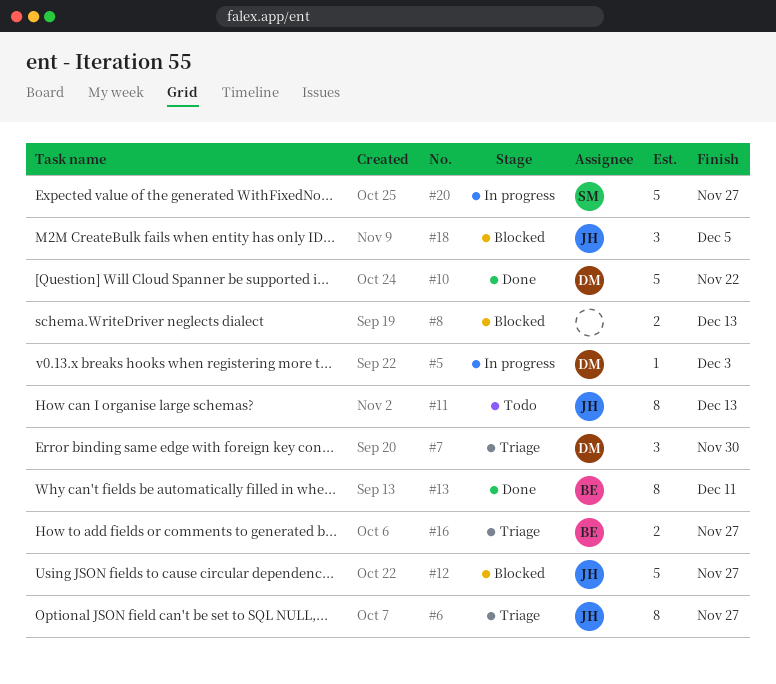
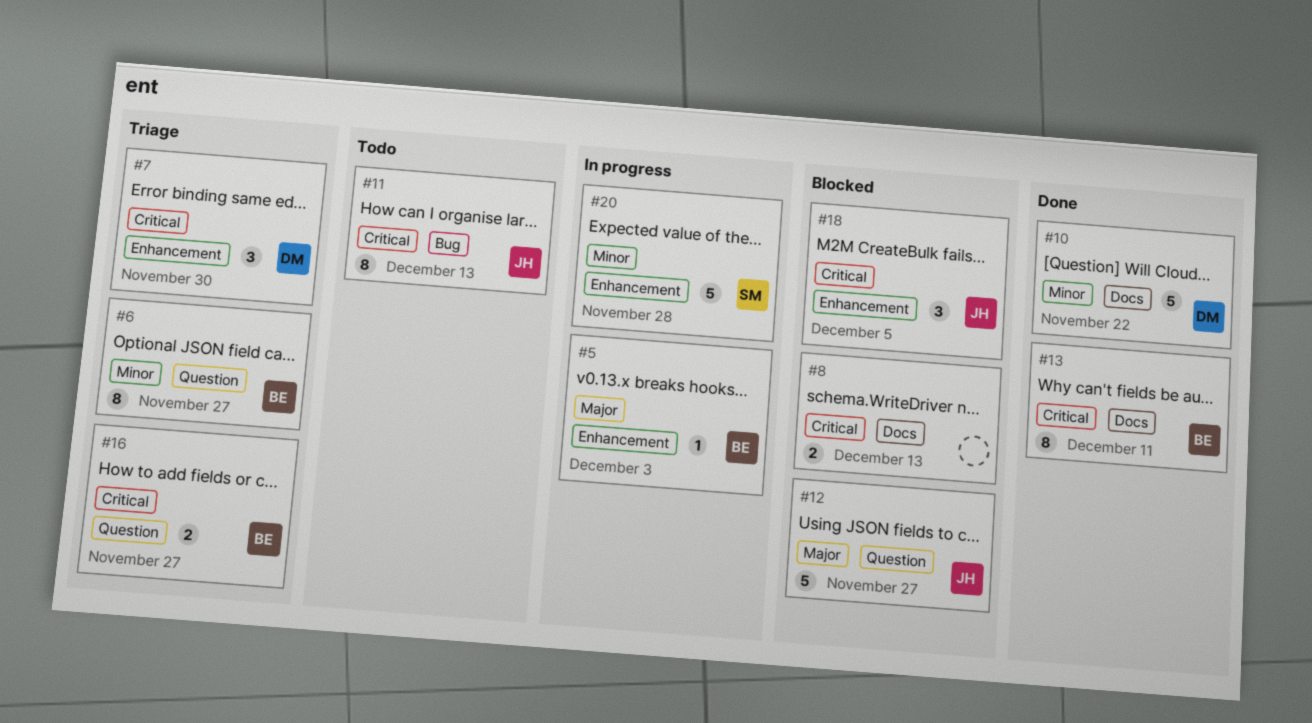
#5, owner: DM -> BE
#6, owner: JH -> BE
#20, due: Nov 27 -> Nov 28

